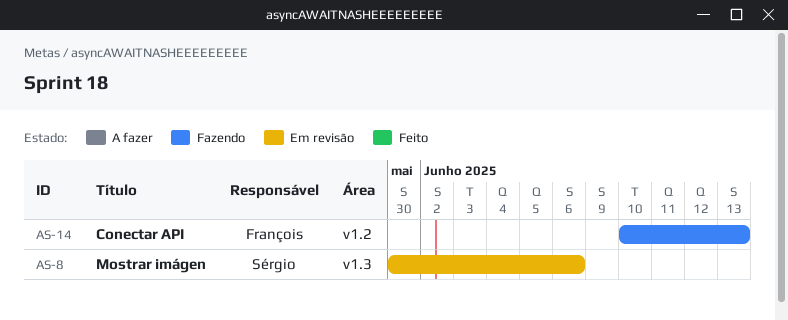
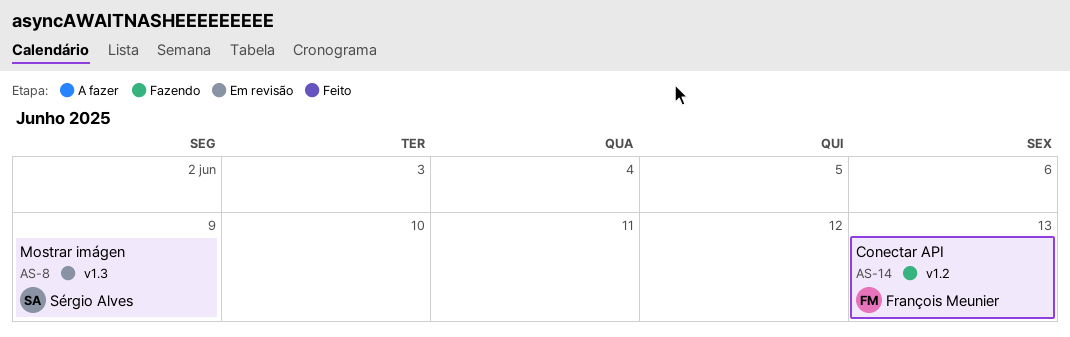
AS-8, due: Jun 6 -> Jun 9

